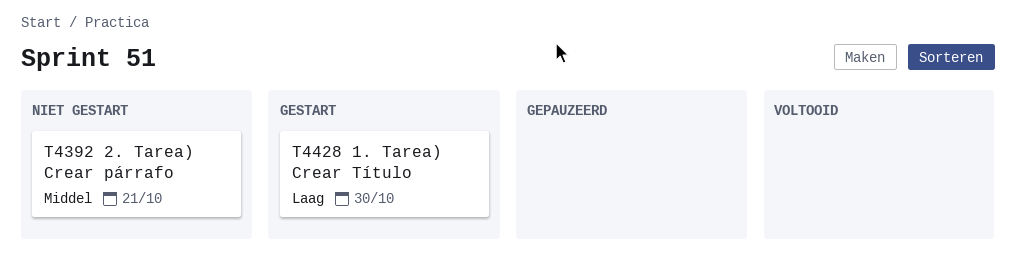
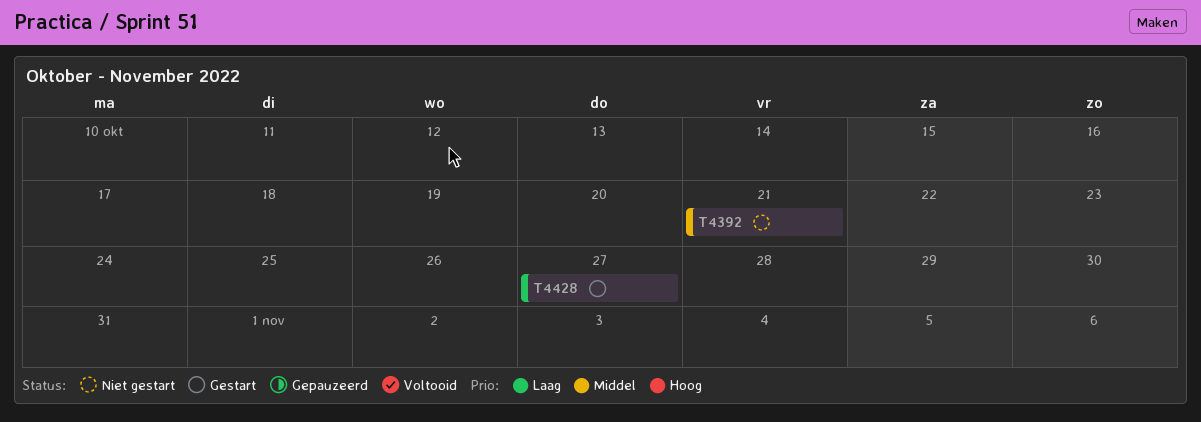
T4428, due: Oct 30 -> Oct 27

